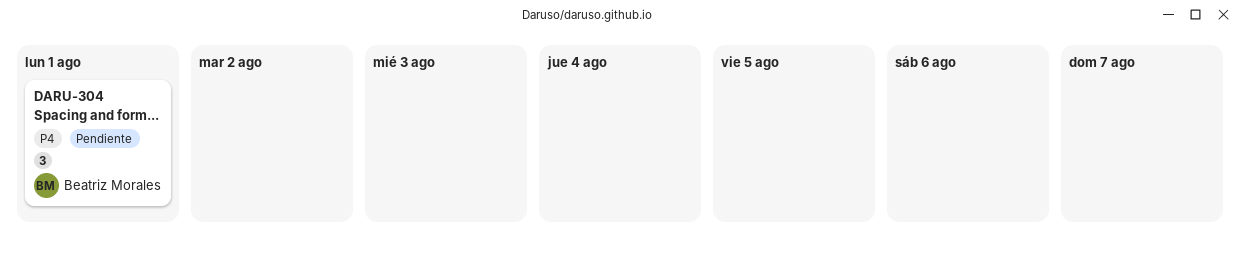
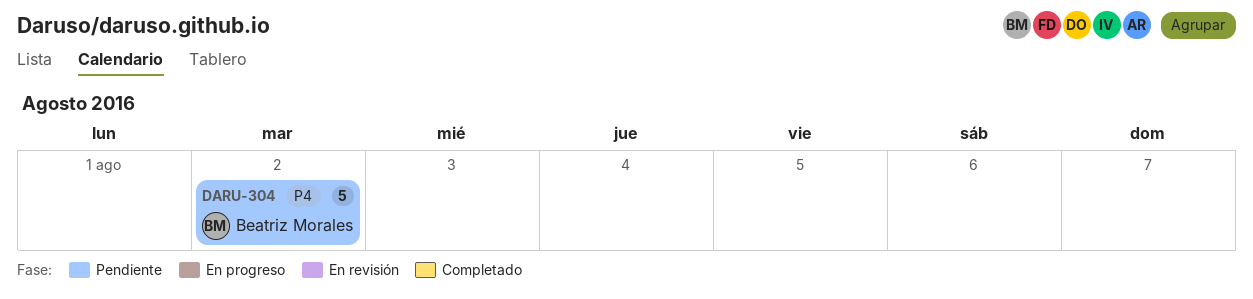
DARU-304, estimate: 3 -> 5
DARU-304, due: Aug 1 -> Aug 2

